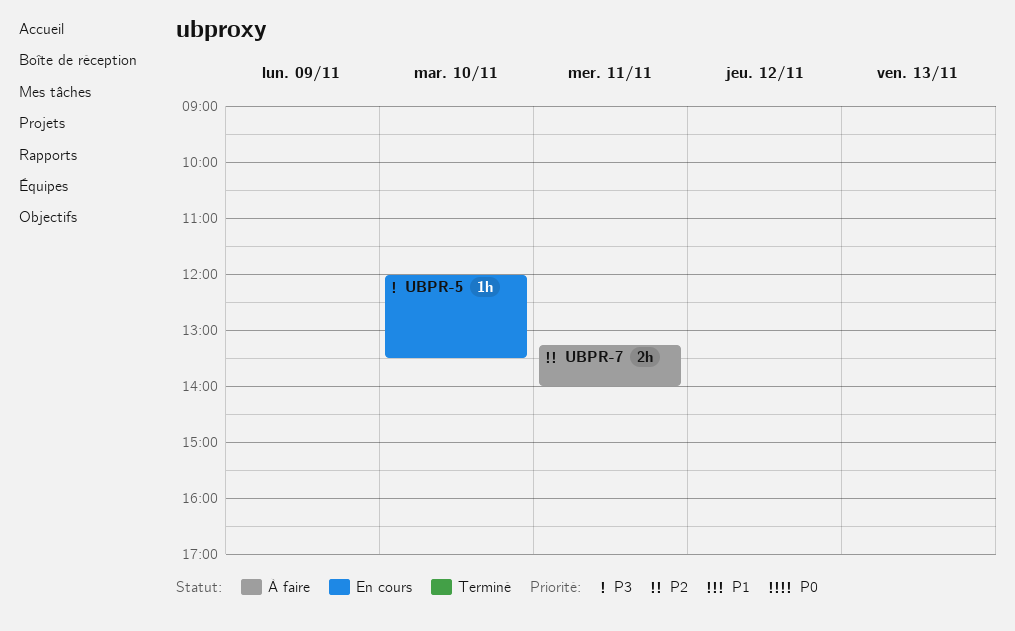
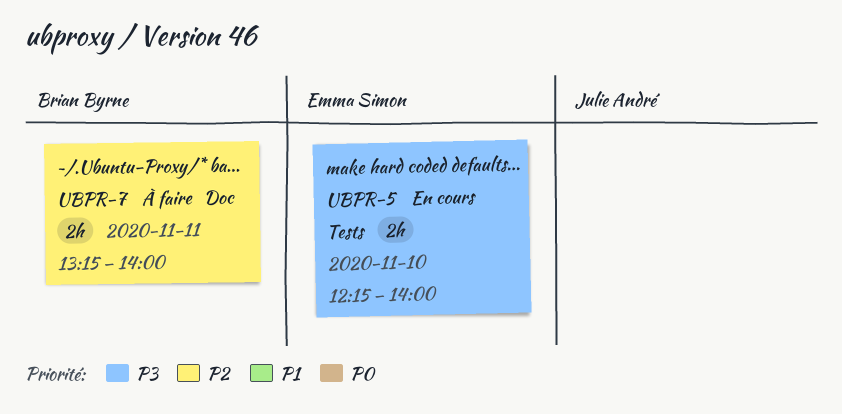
UBPR-5, estimate: 1h -> 2h
UBPR-5, begins: 12:00 -> 12:15
UBPR-5, ends: 13:30 -> 14:00

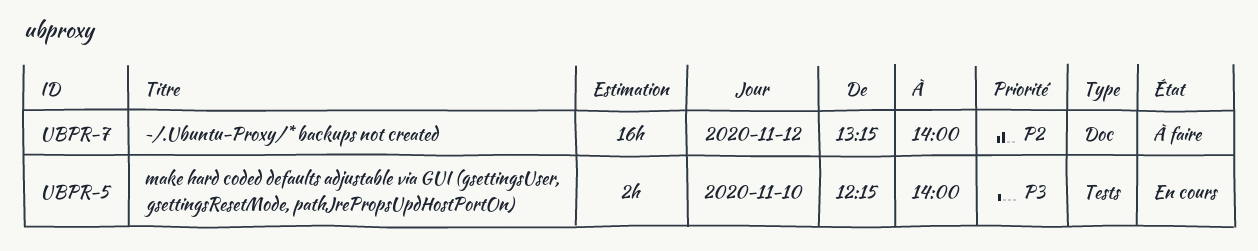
UBPR-7, estimate: 2h -> 16h
UBPR-7, day: Nov 11 -> Nov 12

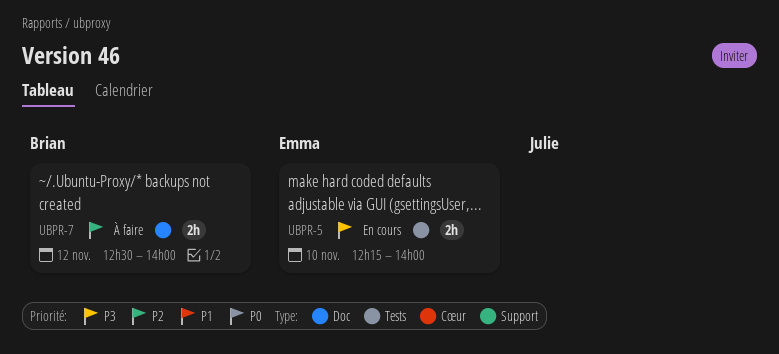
UBPR-7, estimate: 16h -> 2h
UBPR-7, begins: 13:15 -> 12:30

